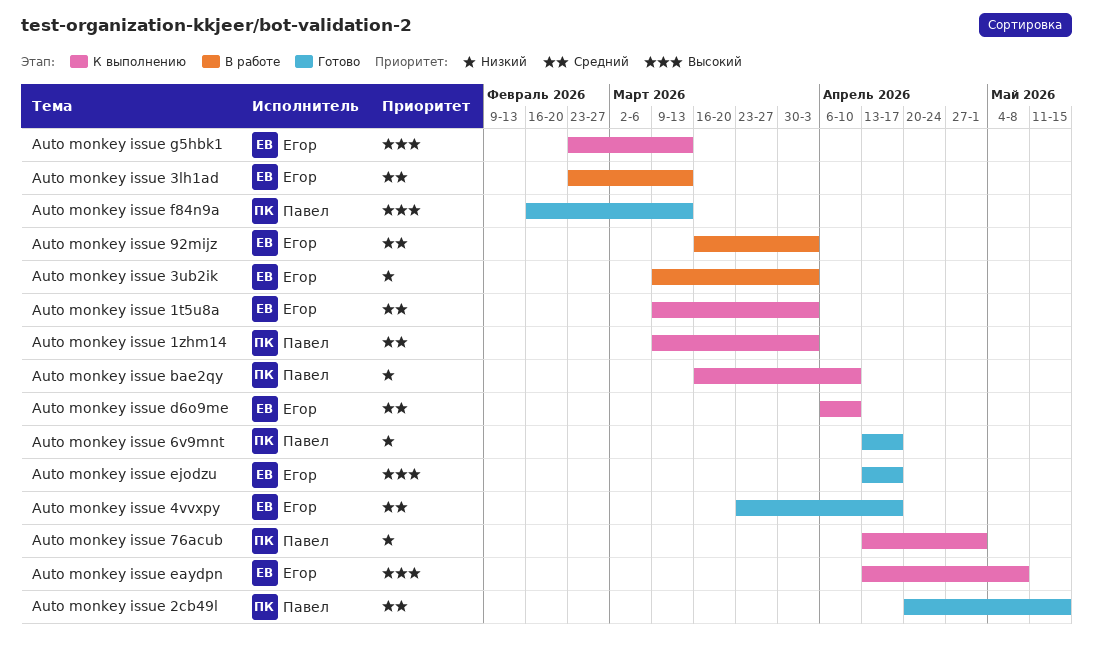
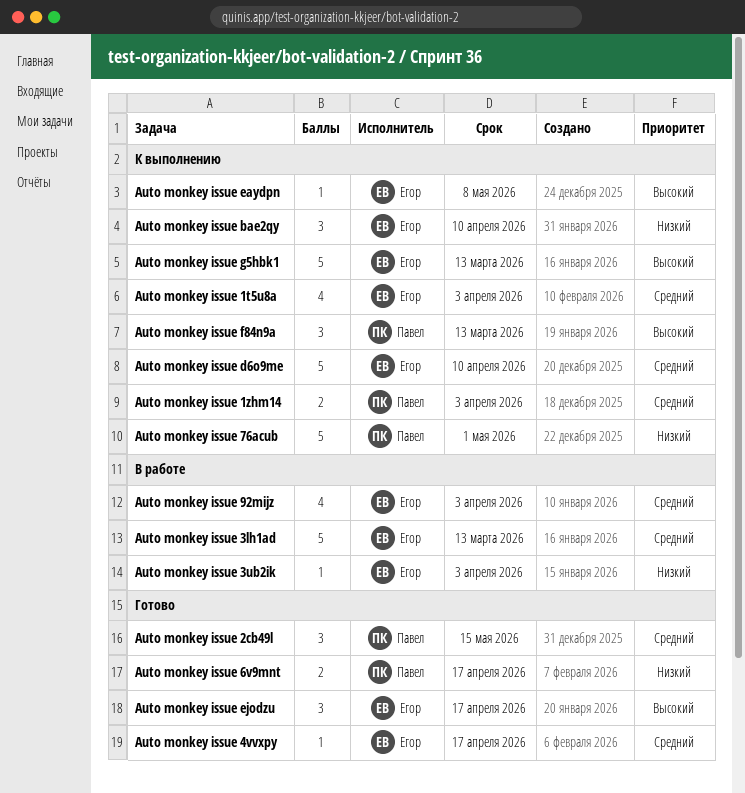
Auto monkey issue bae2qy, owner: Павел -> Егор
Auto monkey issue f84n9a, status: Готово -> К выполнению

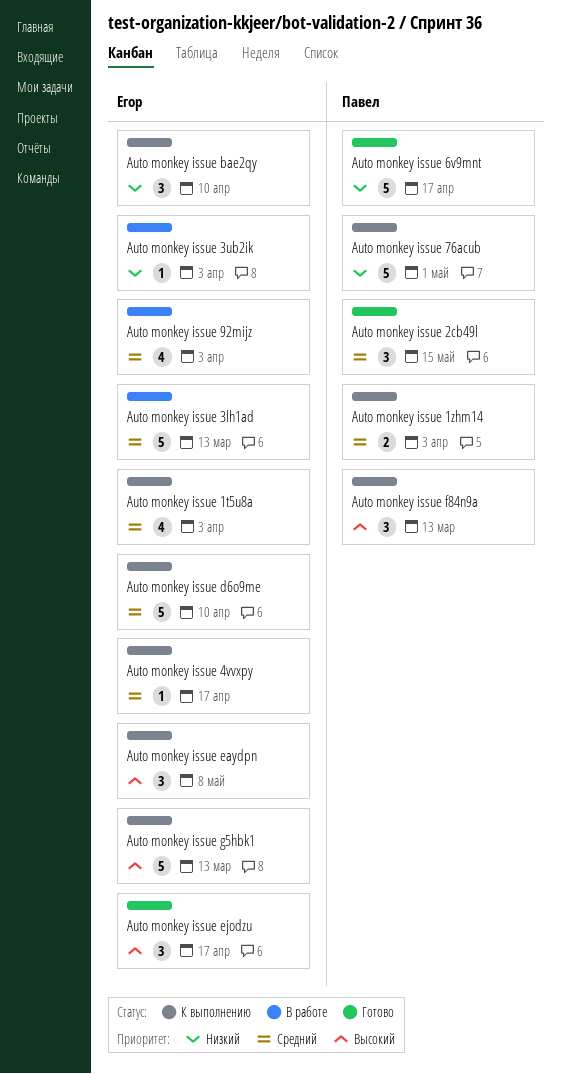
Auto monkey issue 4vvxpy, status: Готово -> К выполнению
Auto monkey issue 6v9mnt, estimate: 2 -> 5
Auto monkey issue eaydpn, estimate: 1 -> 3

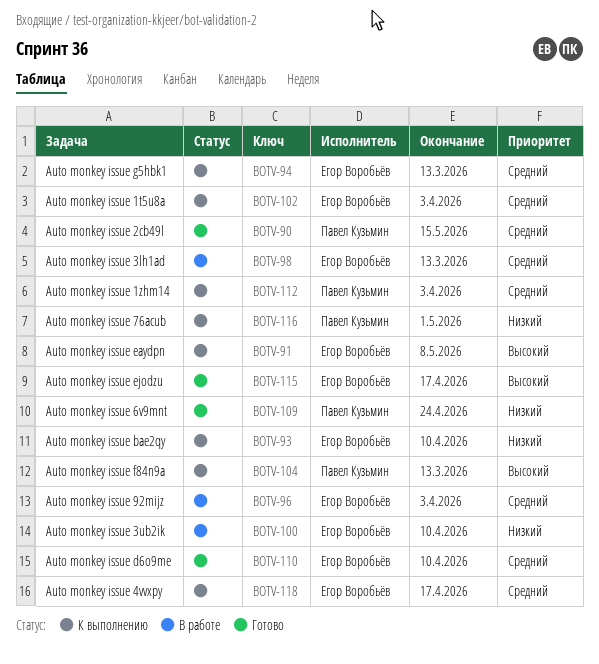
Auto monkey issue 3ub2ik, due: Apr 3 -> Apr 10
Auto monkey issue 6v9mnt, due: Apr 17 -> Apr 24
Auto monkey issue d6o9me, status: К выполнению -> Готово
Auto monkey issue g5hbk1, priority: Высокий -> Средний

